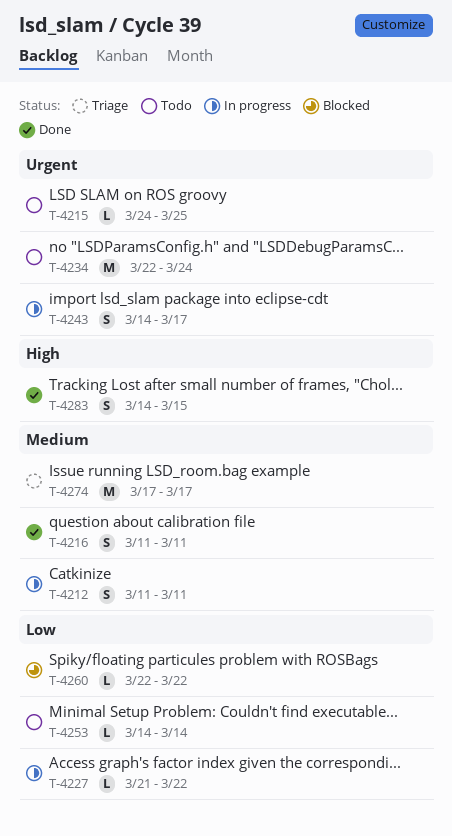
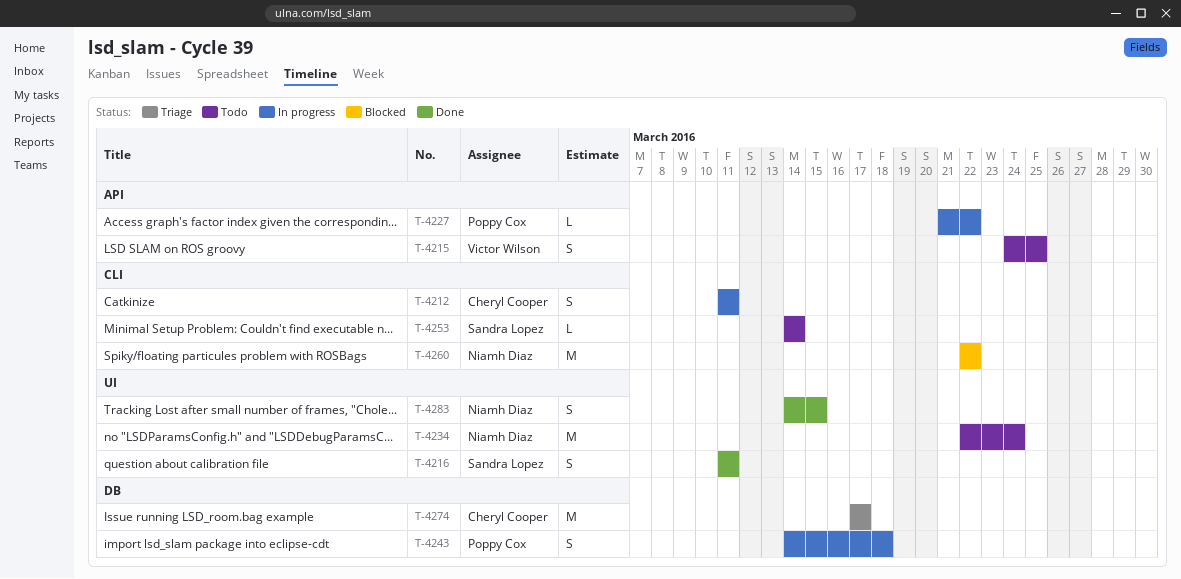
T-4215, estimate: L -> S
T-4243, due: Mar 17 -> Mar 18
T-4260, estimate: L -> M

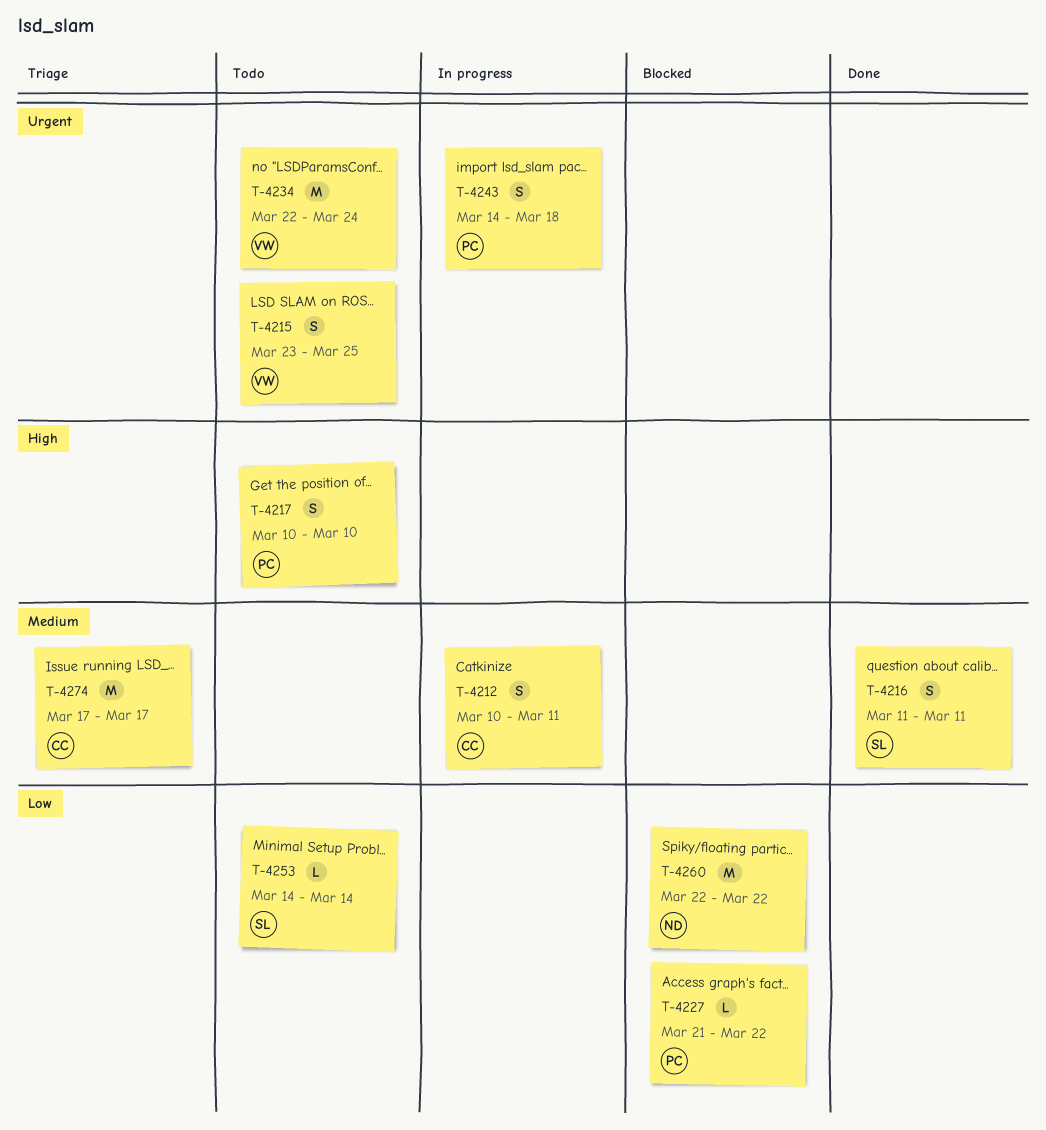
T-4212, start: Mar 11 -> Mar 10
T-4215, start: Mar 24 -> Mar 23
T-4217: none -> present
T-4227, status: In progress -> Blocked
T-4234, owner: Niamh Diaz -> Victor Wilson
T-4283: present -> none

